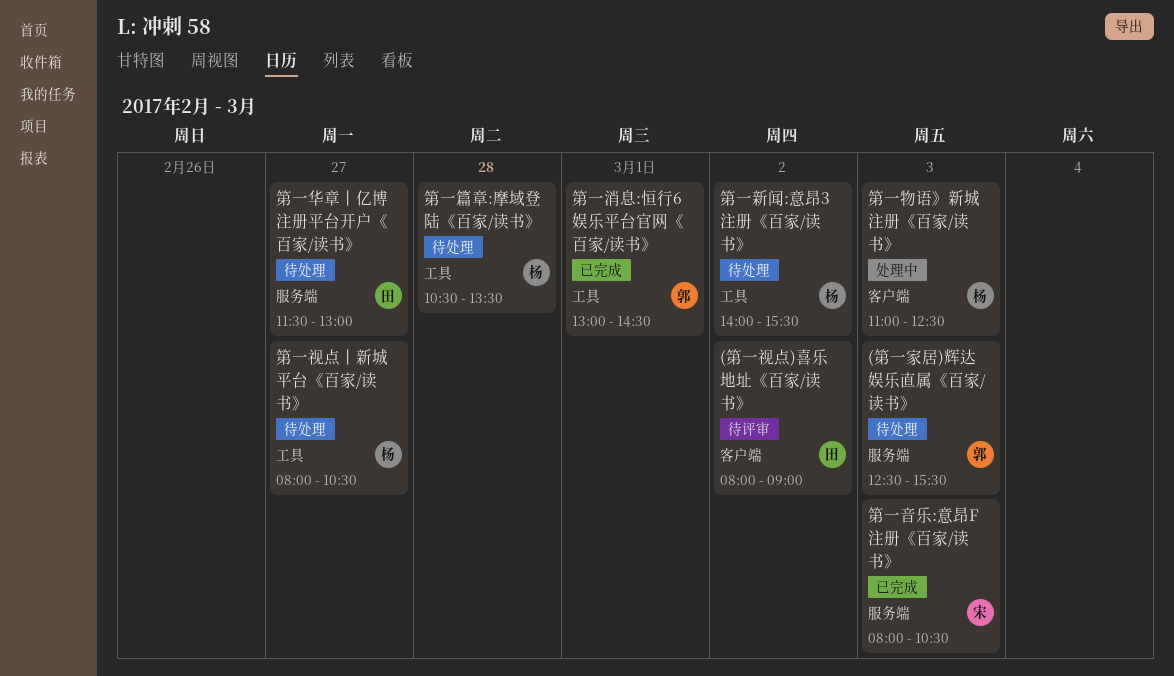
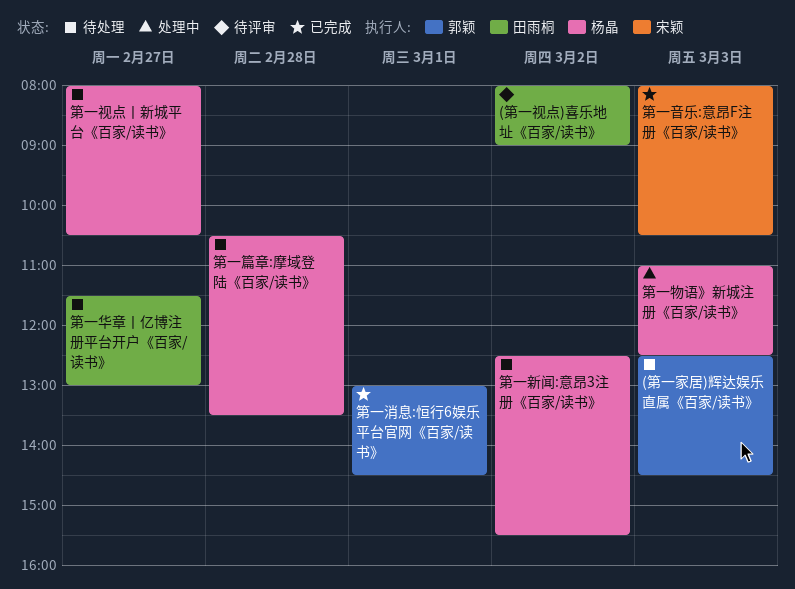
(第一家居)辉达娱乐直属《百家/读书》, ends: 15:30 -> 14:30
第一新闻:意昂3注册《百家/读书》, begins: 14:00 -> 12:30

